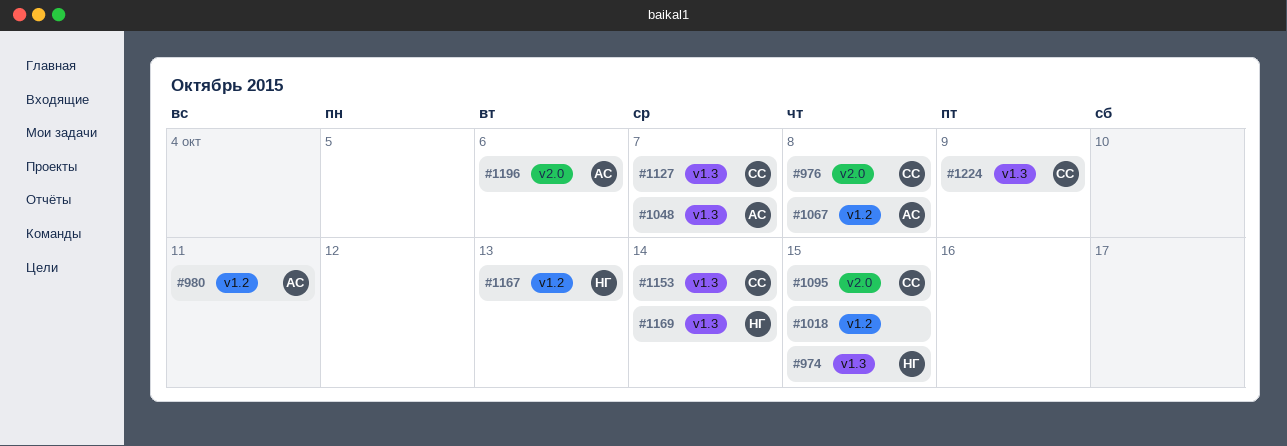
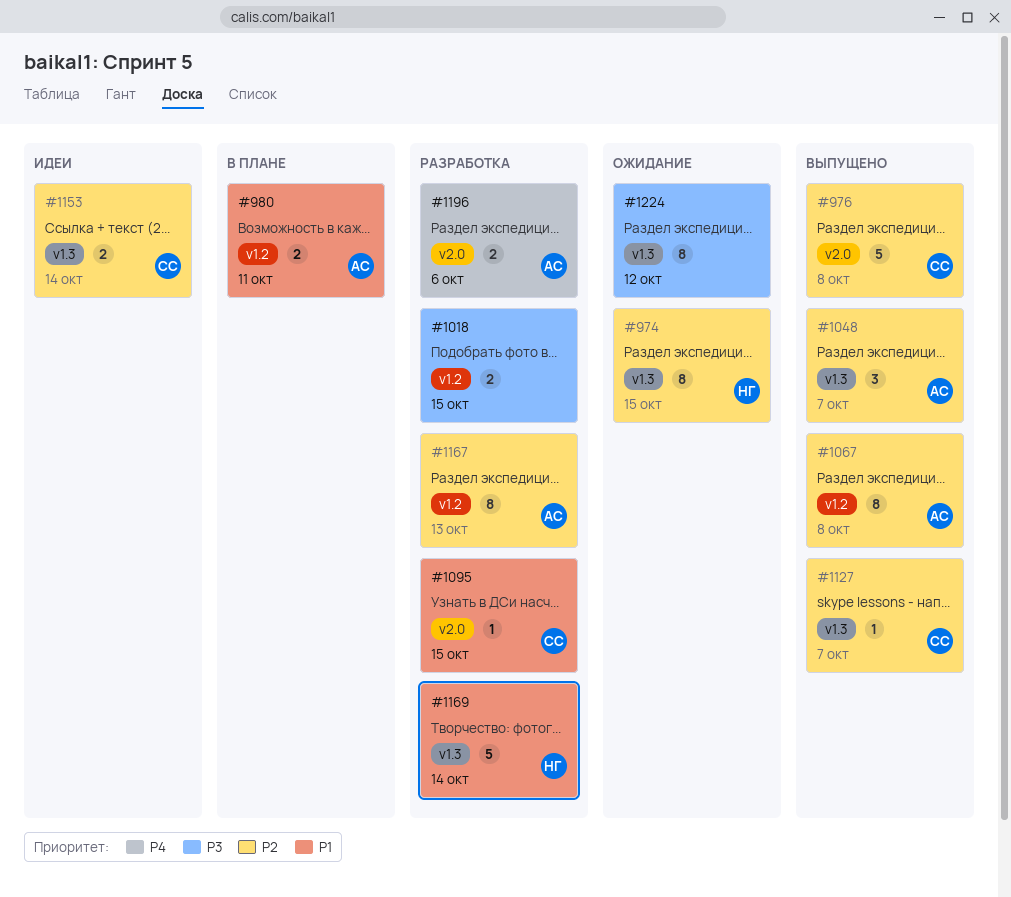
#1167, owner: НГ -> АС
#1224, owner: СС -> none
#1224, due: Oct 9 -> Oct 12

